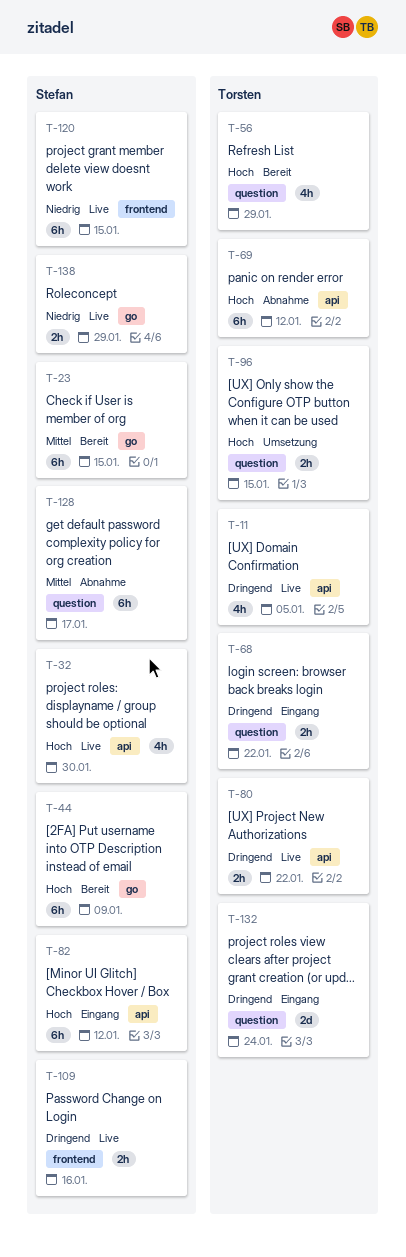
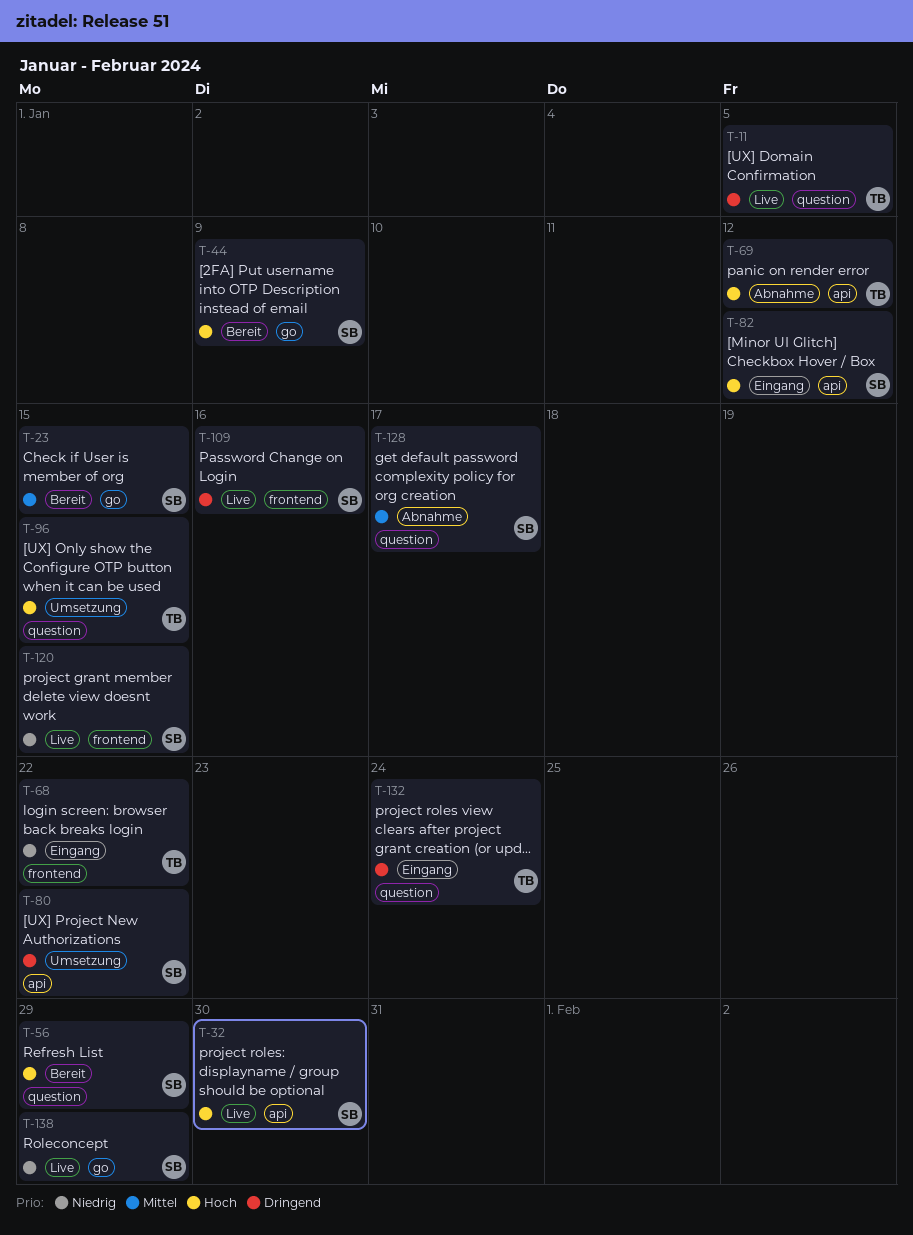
T-11, label: api -> question
T-56, owner: Torsten -> Stefan
T-68, priority: Dringend -> Niedrig
T-68, label: question -> frontend
T-80, status: Live -> Umsetzung
T-80, owner: Torsten -> Stefan

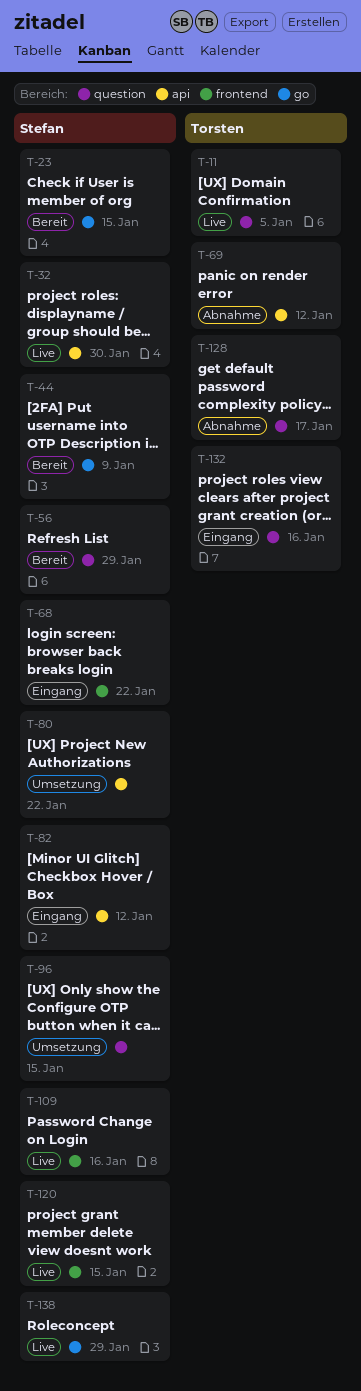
T-68, owner: Torsten -> Stefan
T-96, owner: Torsten -> Stefan
T-128, owner: Stefan -> Torsten
T-132, due: Jan 24 -> Jan 16

